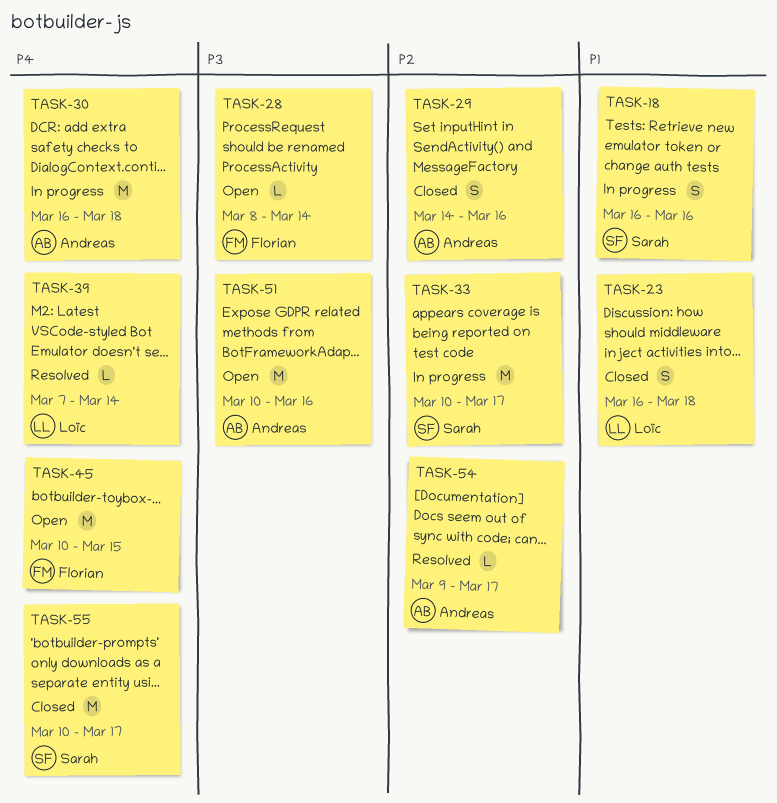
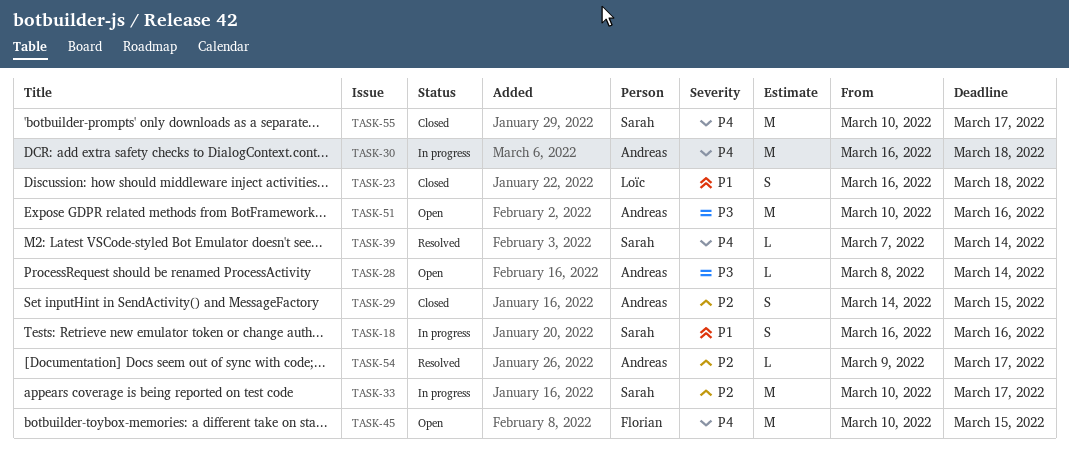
TASK-28, owner: Florian -> Andreas
TASK-29, due: Mar 16 -> Mar 15
TASK-39, owner: Loïc -> Sarah

